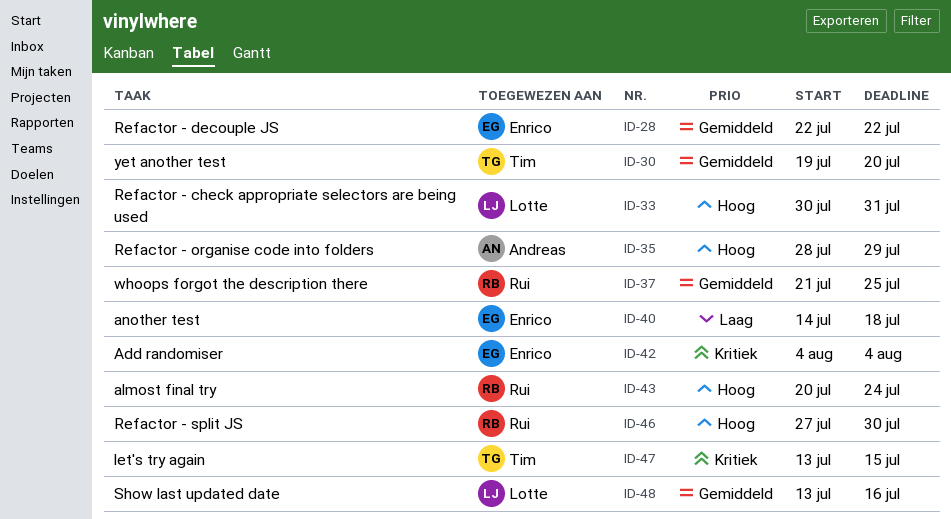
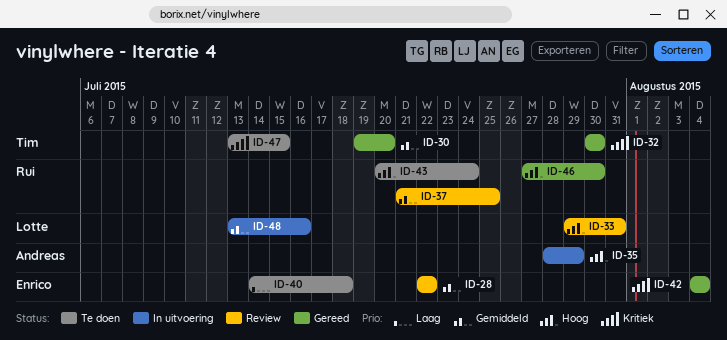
ID-32: none -> present
ID-33, start: Jul 30 -> Jul 29

